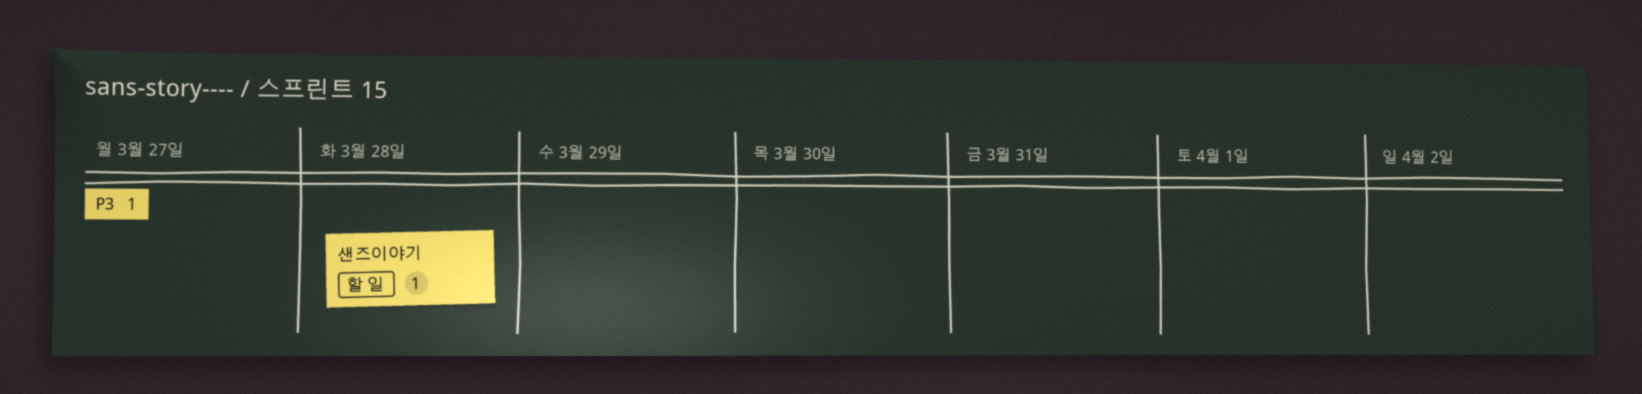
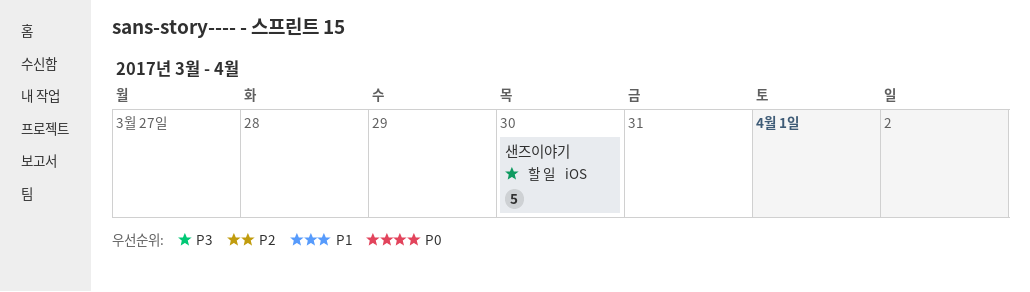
샌즈이야기, estimate: 1 -> 5
샌즈이야기, due: Mar 28 -> Mar 30

